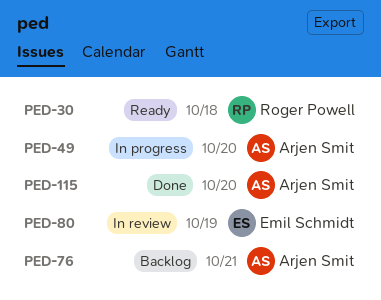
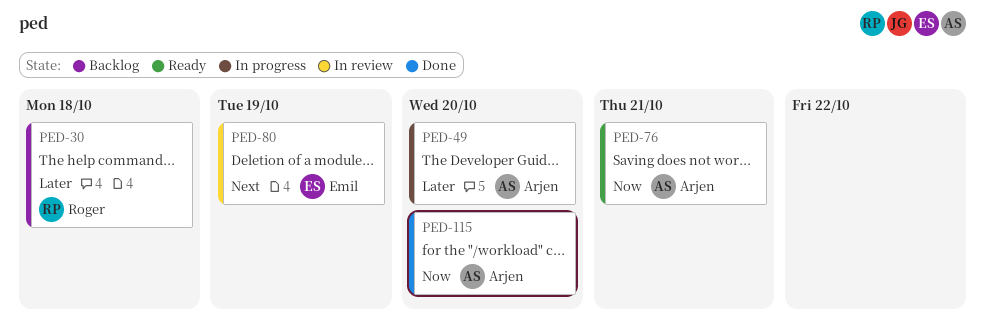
PED-30, status: Ready -> Backlog
PED-76, status: Backlog -> Ready

